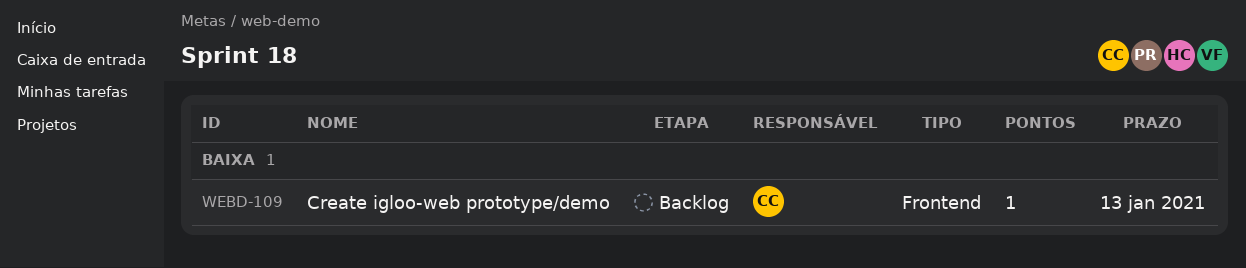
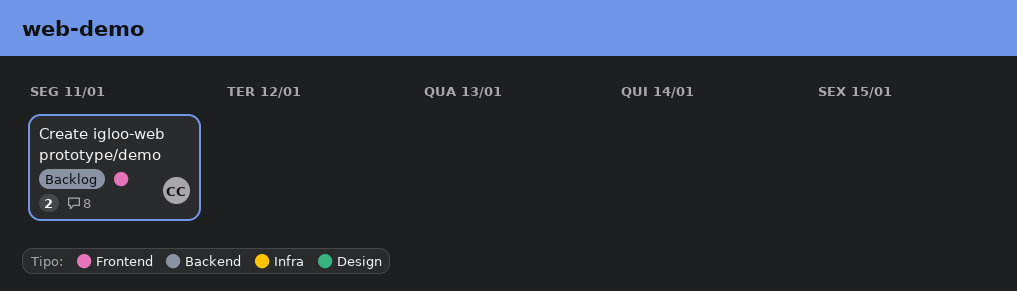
Create igloo-web prototype/demo, estimate: 1 -> 2
Create igloo-web prototype/demo, due: Jan 13 -> Jan 11

